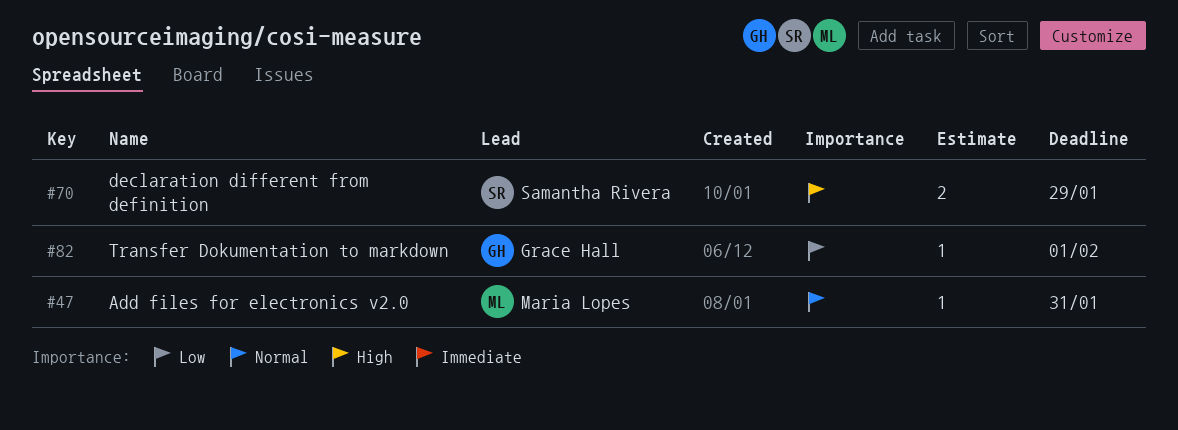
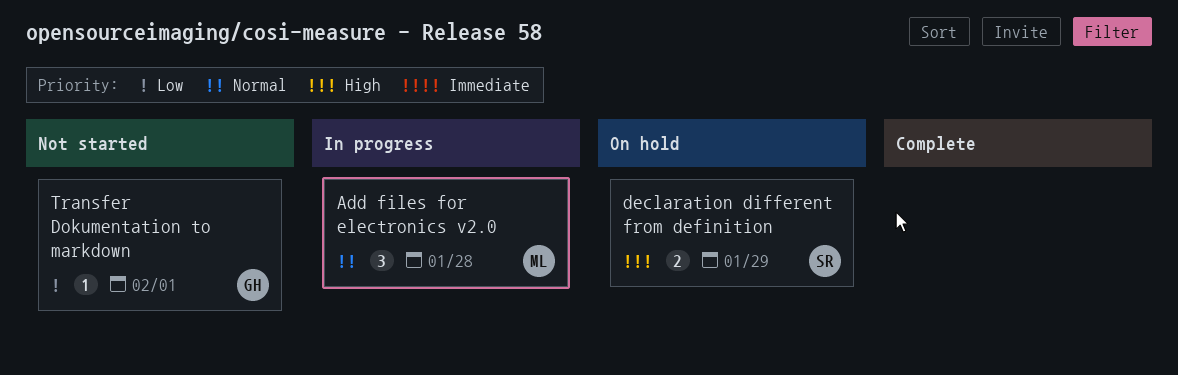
Add files for electronics v2.0, estimate: 1 -> 3
Add files for electronics v2.0, due: Jan 31 -> Jan 28

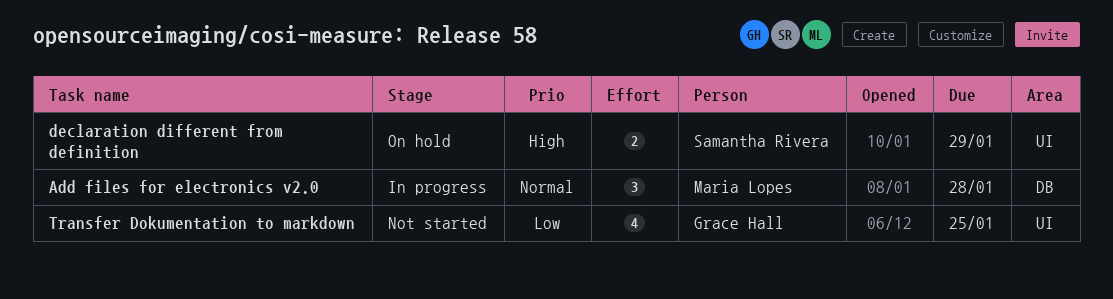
Transfer Dokumentation to markdown, estimate: 1 -> 4
Transfer Dokumentation to markdown, due: Feb 1 -> Jan 25

